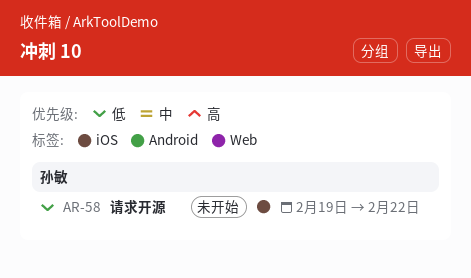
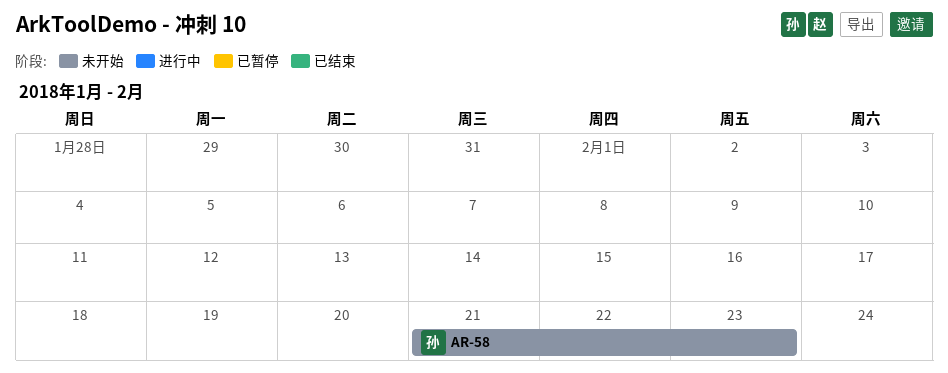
AR-58, start: Feb 19 -> Feb 21
AR-58, due: Feb 22 -> Feb 23

